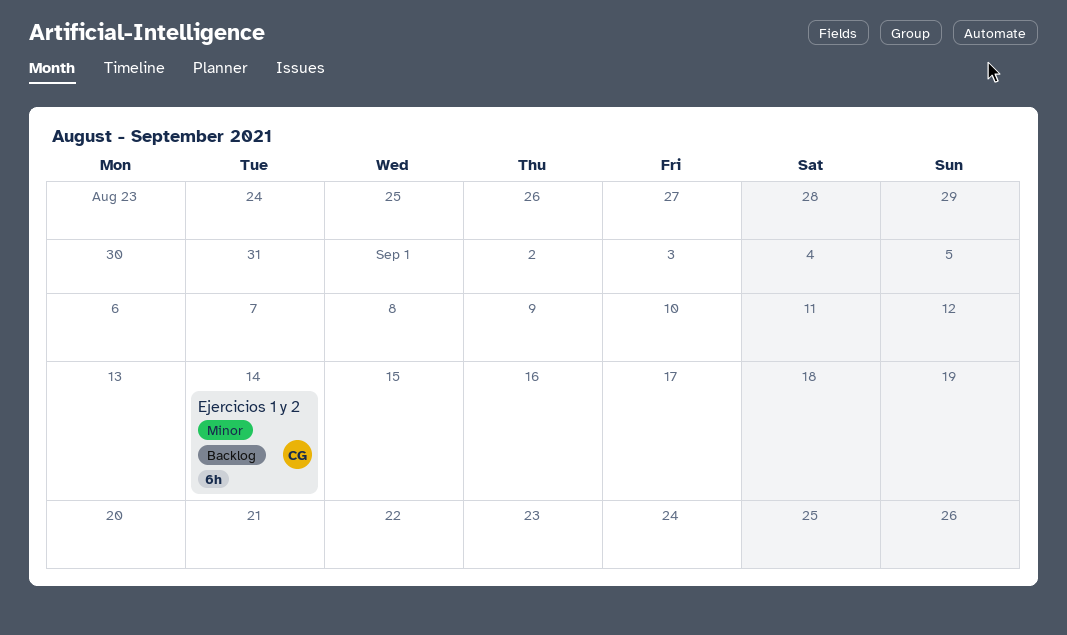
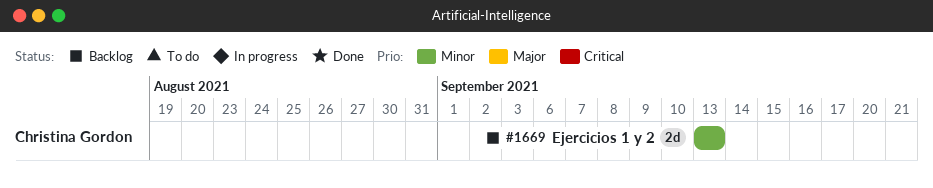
Ejercicios 1 y 2, estimate: 6h -> 2d
Ejercicios 1 y 2, due: Sep 14 -> Sep 13

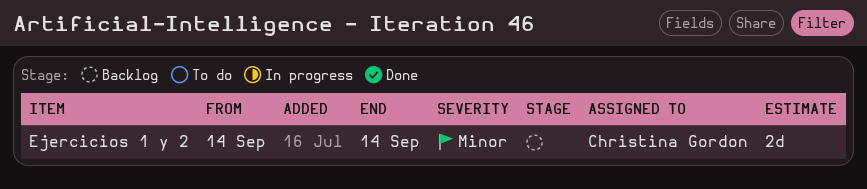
Ejercicios 1 y 2, start: Sep 13 -> Sep 14
Ejercicios 1 y 2, due: Sep 13 -> Sep 14

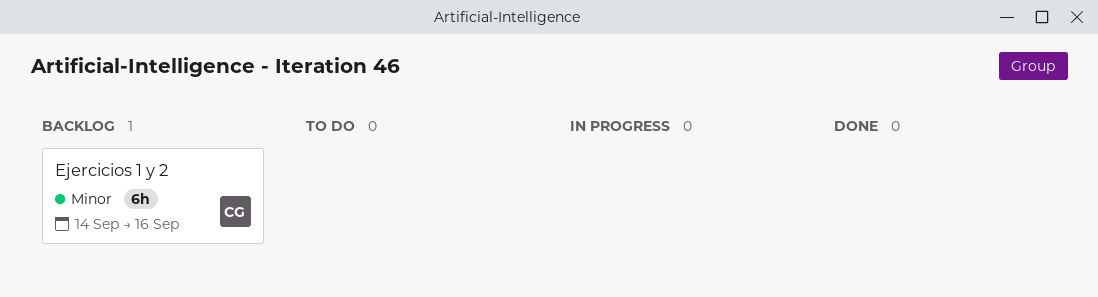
Ejercicios 1 y 2, estimate: 2d -> 6h
Ejercicios 1 y 2, due: Sep 14 -> Sep 16

